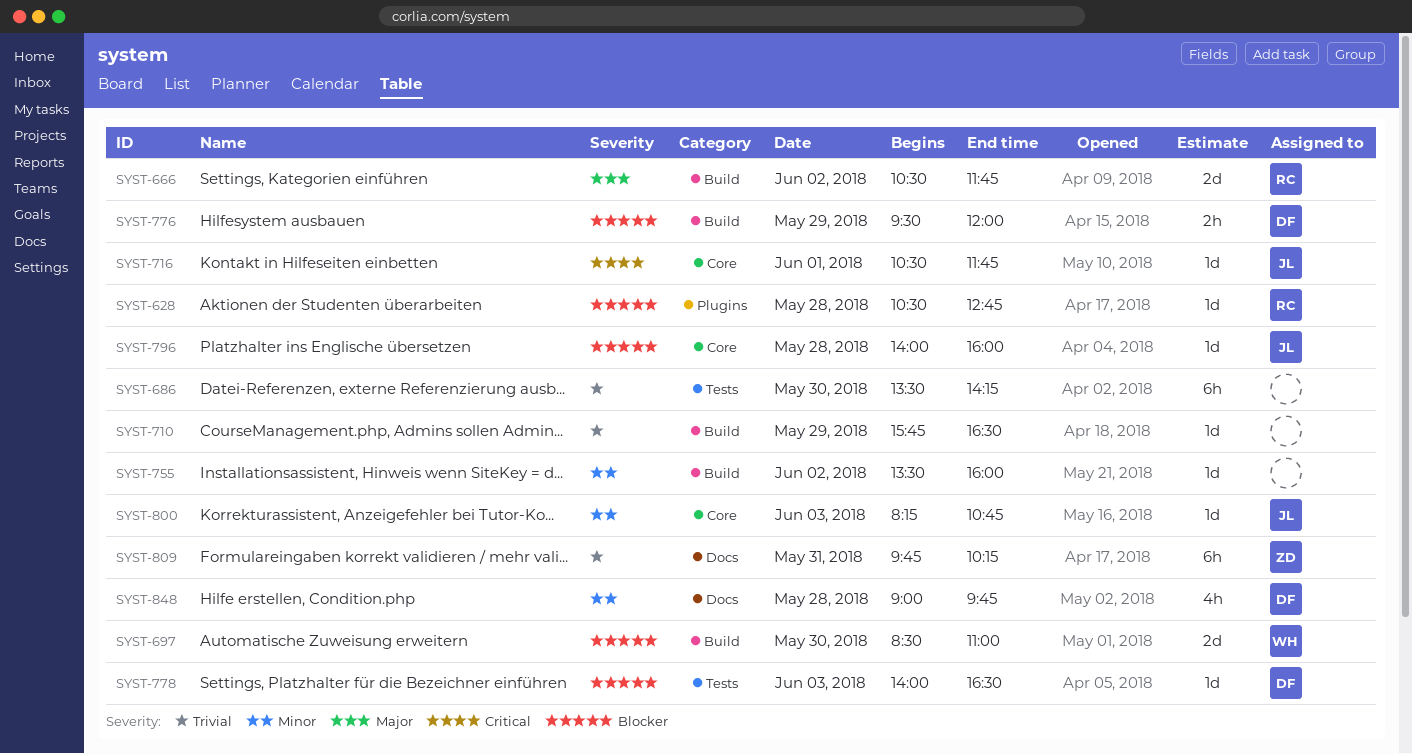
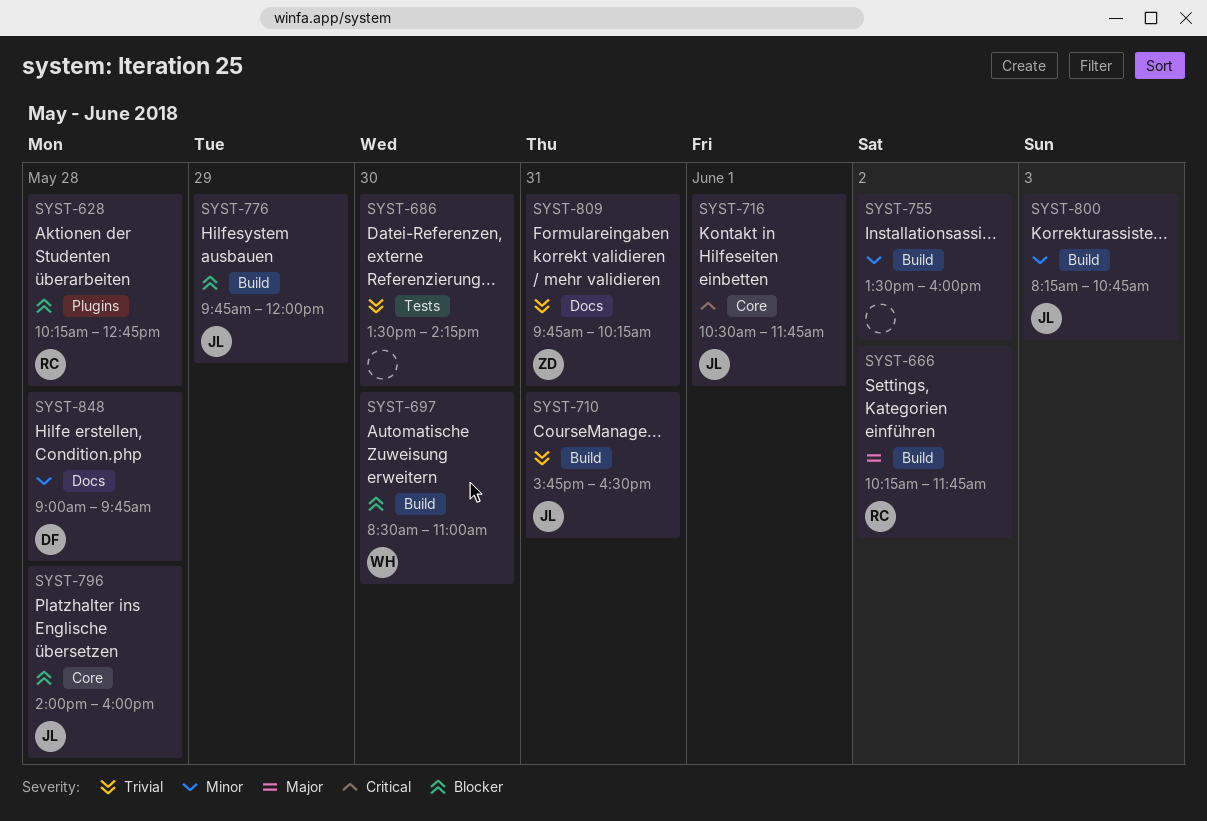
SYST-628, begins: 10:30 -> 10:15
SYST-666, begins: 10:30 -> 10:15
SYST-710, owner: none -> JL
SYST-710, day: May 29 -> May 31
SYST-776, owner: DF -> JL
SYST-776, begins: 09:30 -> 09:45
SYST-778: present -> none
SYST-800, label: Core -> Build

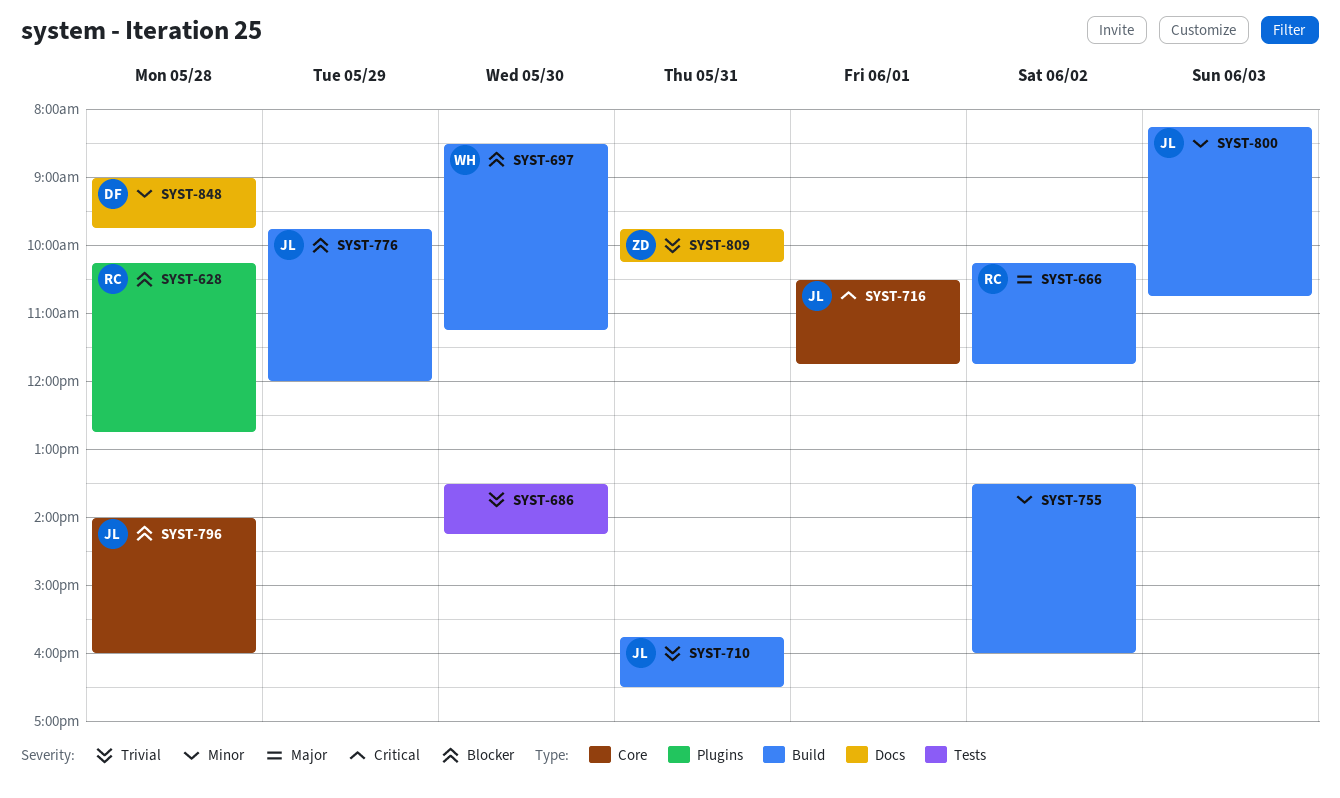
SYST-697, ends: 11:00 -> 11:15

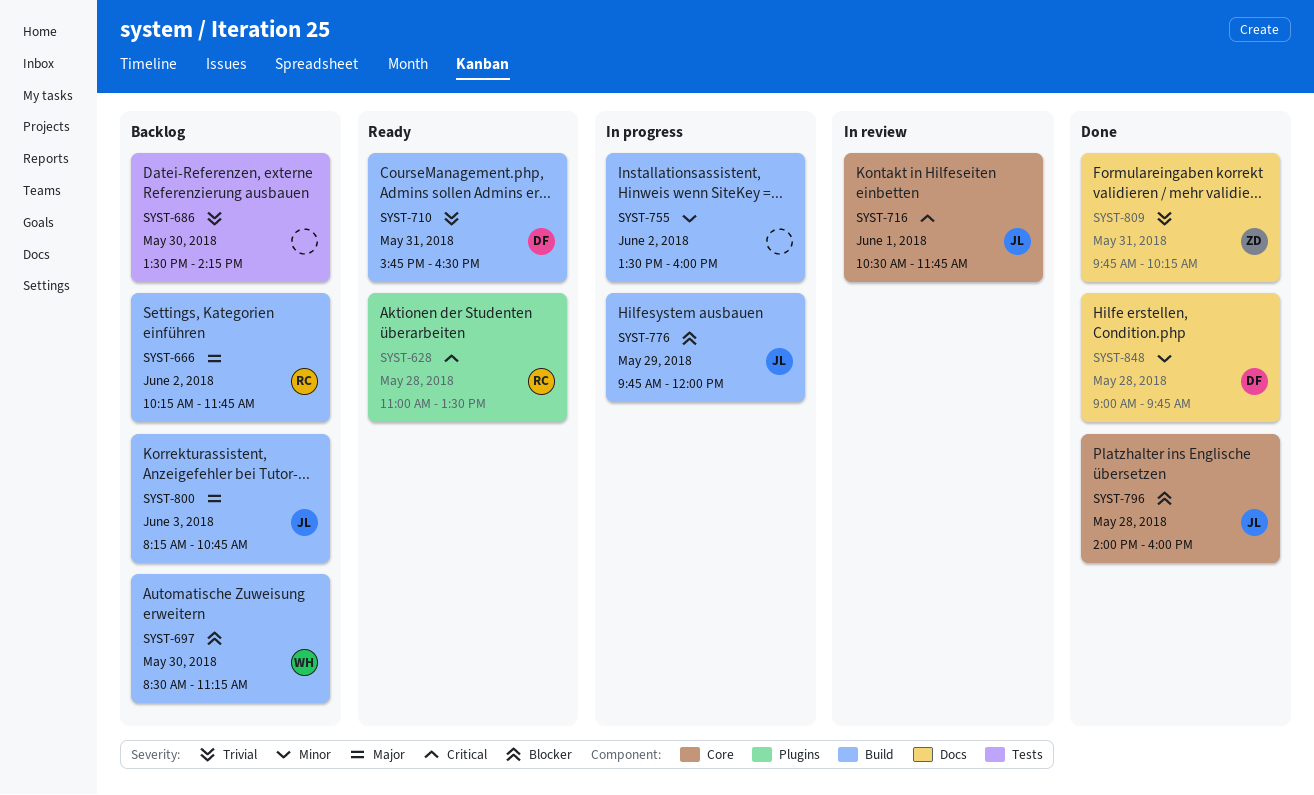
SYST-628, priority: Blocker -> Critical
SYST-628, begins: 10:15 -> 11:00
SYST-628, ends: 12:45 -> 13:30
SYST-710, owner: JL -> DF
SYST-800, priority: Minor -> Major

